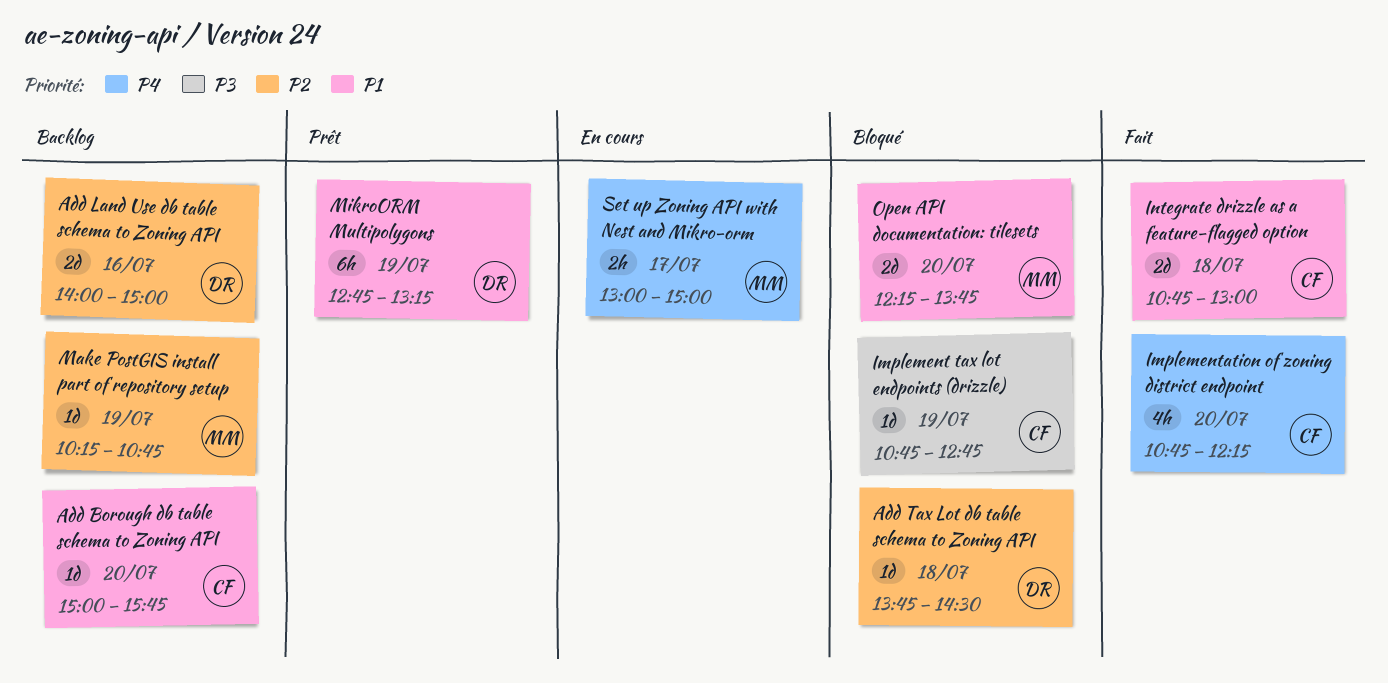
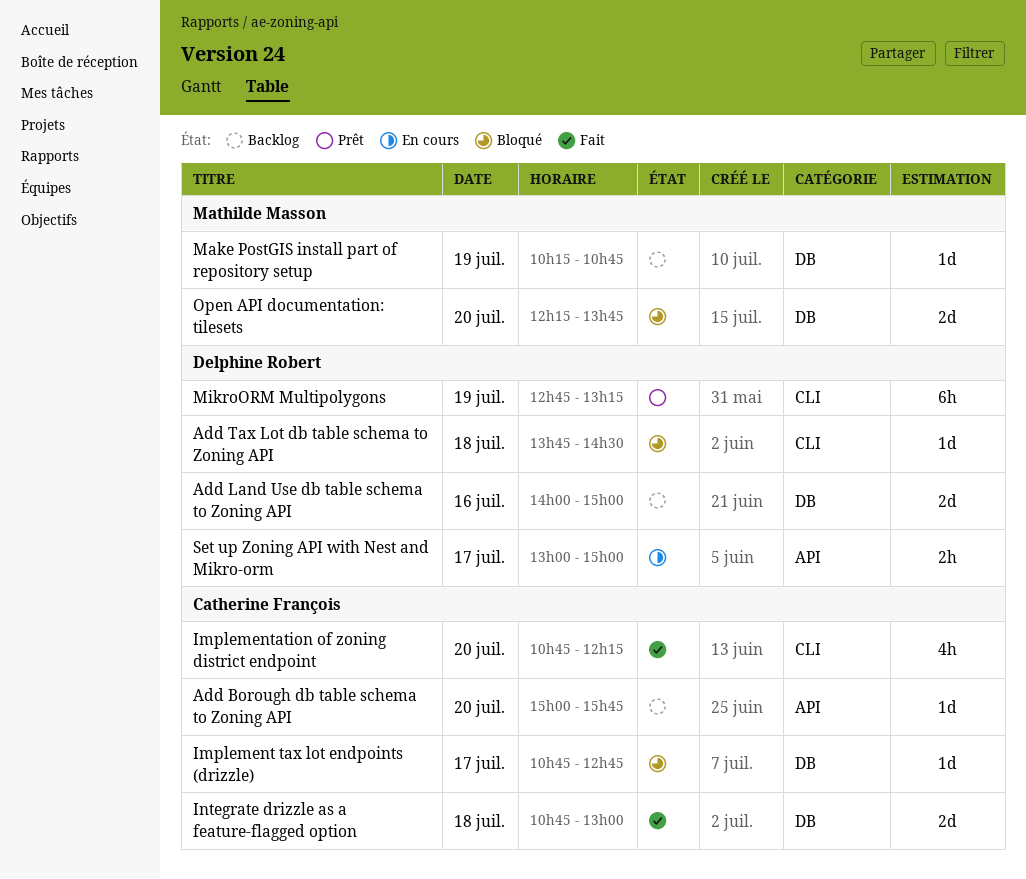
Implement tax lot endpoints (drizzle), day: Jul 19 -> Jul 17
Set up Zoning API with Nest and Mikro-orm, owner: Mathilde Masson -> Delphine Robert

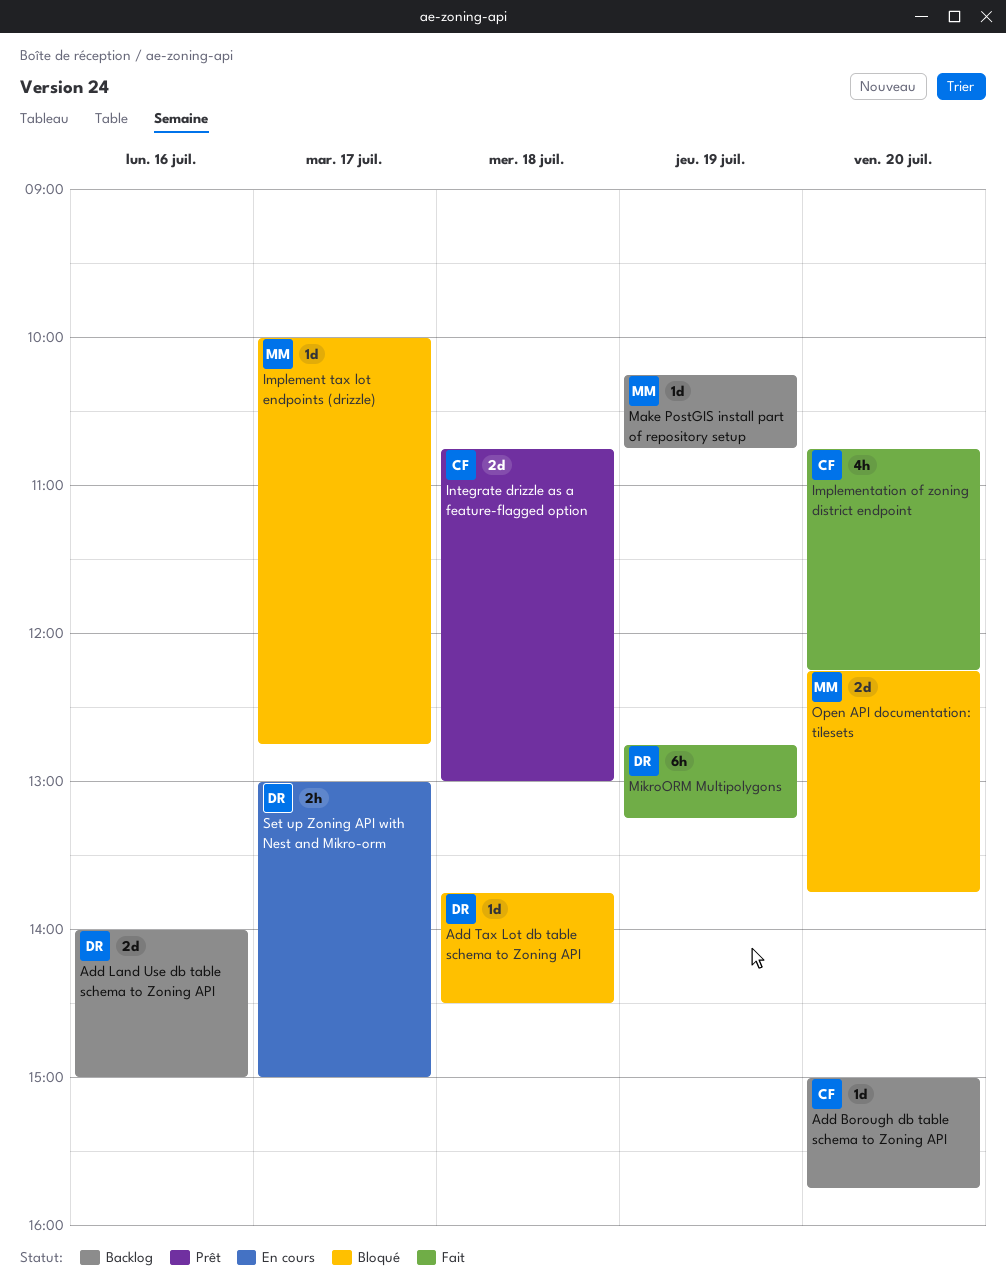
Implement tax lot endpoints (drizzle), owner: Catherine François -> Mathilde Masson
Implement tax lot endpoints (drizzle), begins: 10:45 -> 10:00
Integrate drizzle as a feature-flagged option, status: Fait -> Prêt
MikroORM Multipolygons, status: Prêt -> Fait

